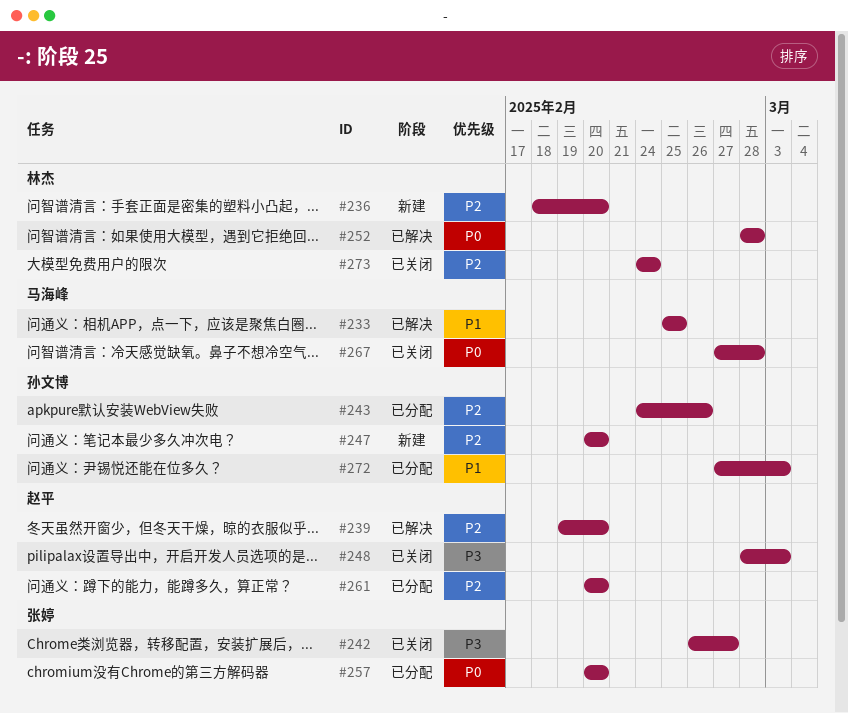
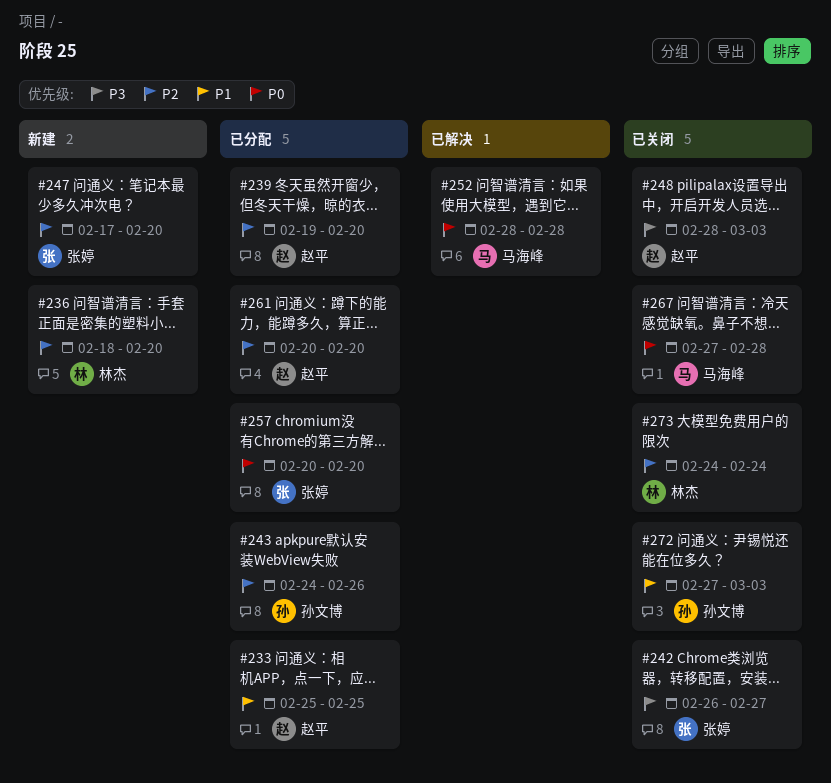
#233, status: 已解决 -> 已分配
#233, owner: 马海峰 -> 赵平
#239, status: 已解决 -> 已分配
#247, owner: 孙文博 -> 张婷
#247, start: Feb 20 -> Feb 17
#252, owner: 林杰 -> 马海峰
#272, status: 已分配 -> 已关闭

